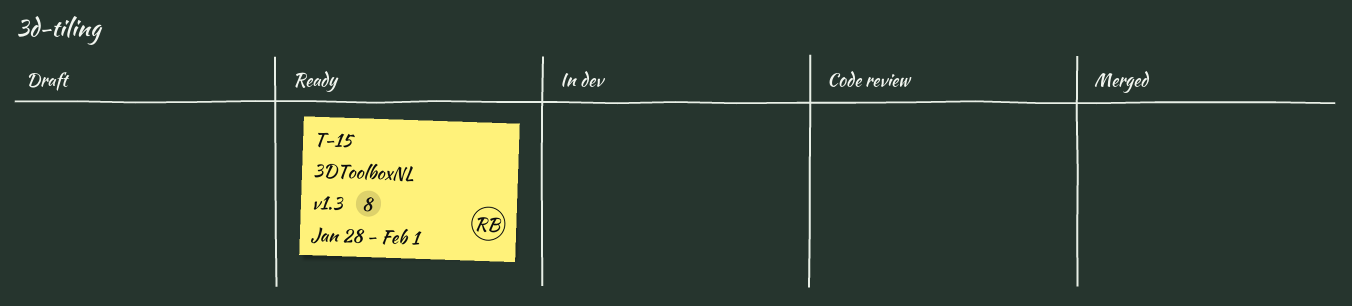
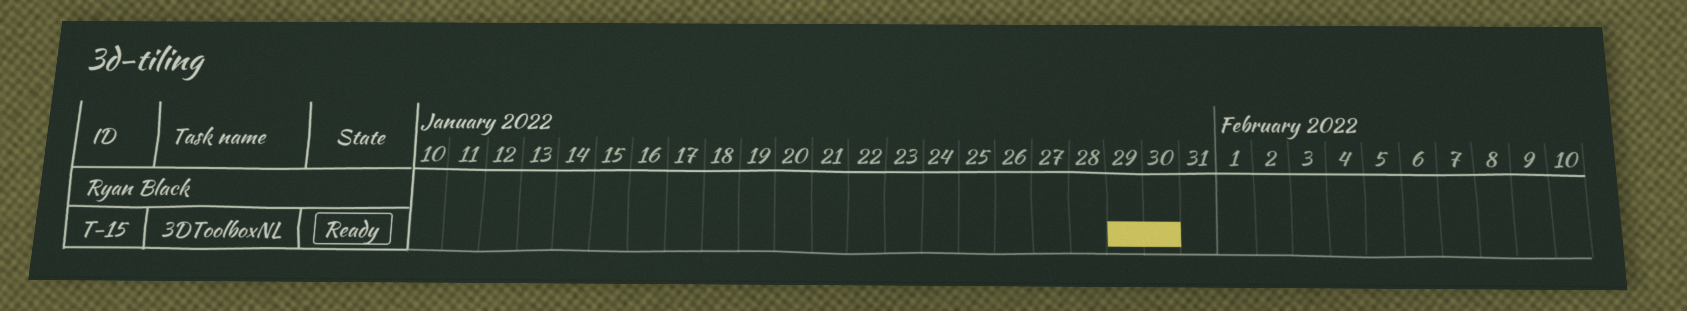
T-15, start: Jan 28 -> Jan 29
T-15, due: Feb 1 -> Jan 30

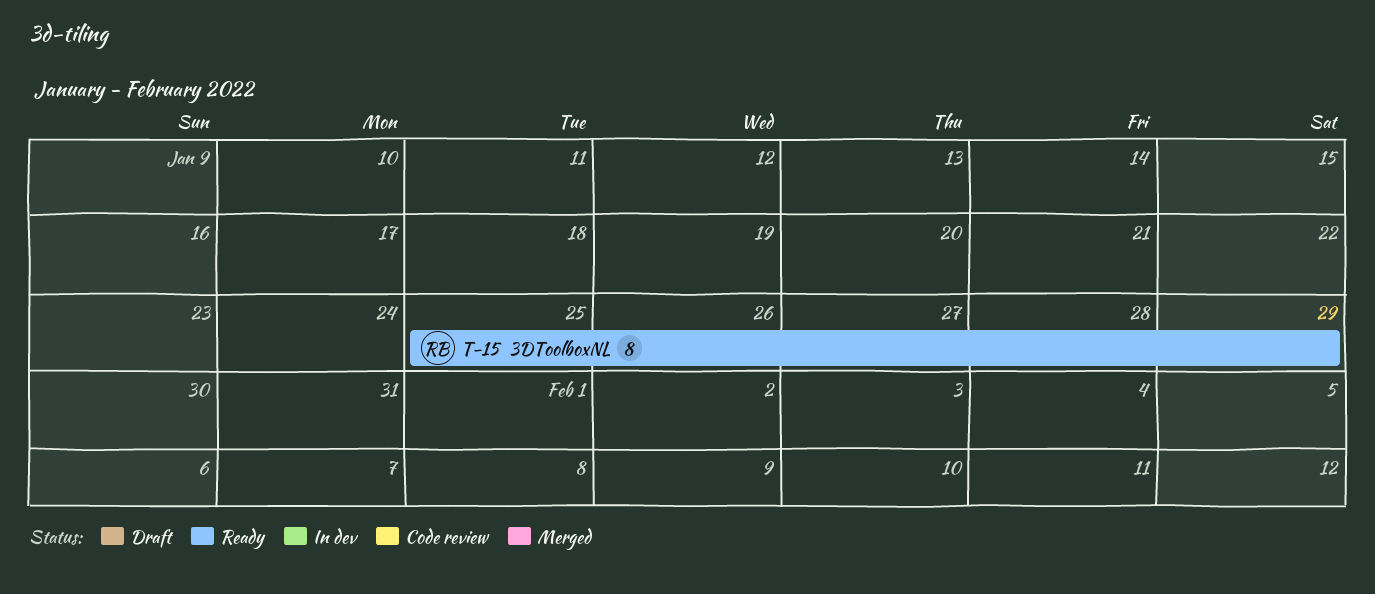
T-15, start: Jan 29 -> Jan 25
T-15, due: Jan 30 -> Jan 29

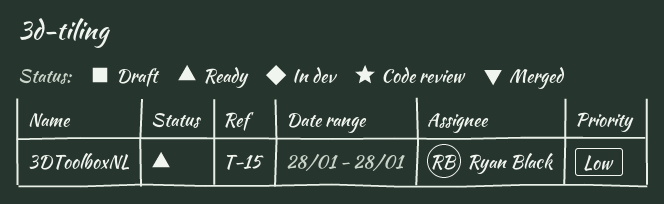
T-15, start: Jan 25 -> Jan 28
T-15, due: Jan 29 -> Jan 28

